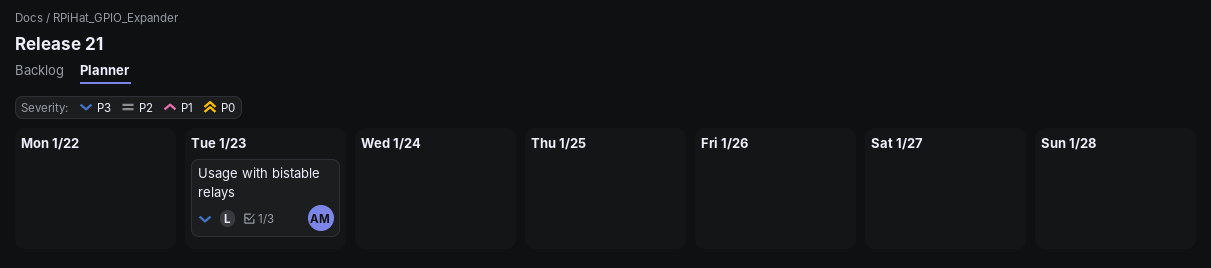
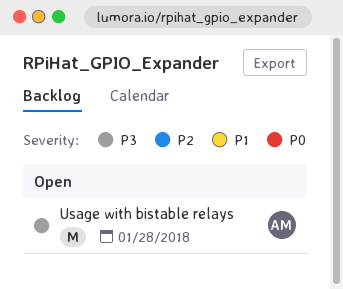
Usage with bistable relays, estimate: L -> M
Usage with bistable relays, due: Jan 23 -> Jan 28

